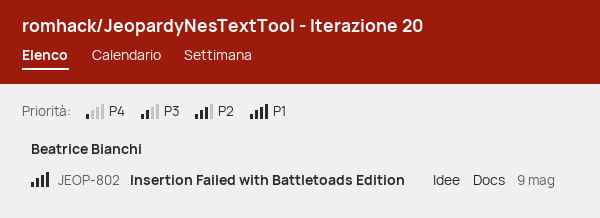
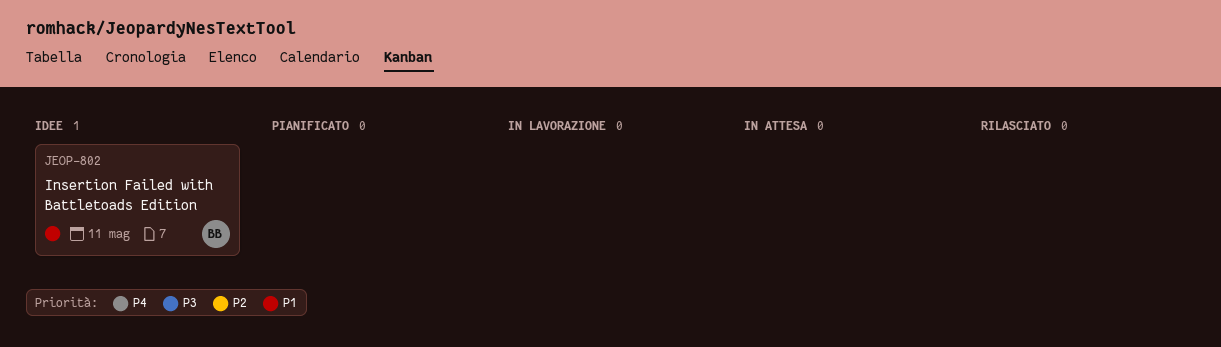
JEOP-802, due: May 9 -> May 11

